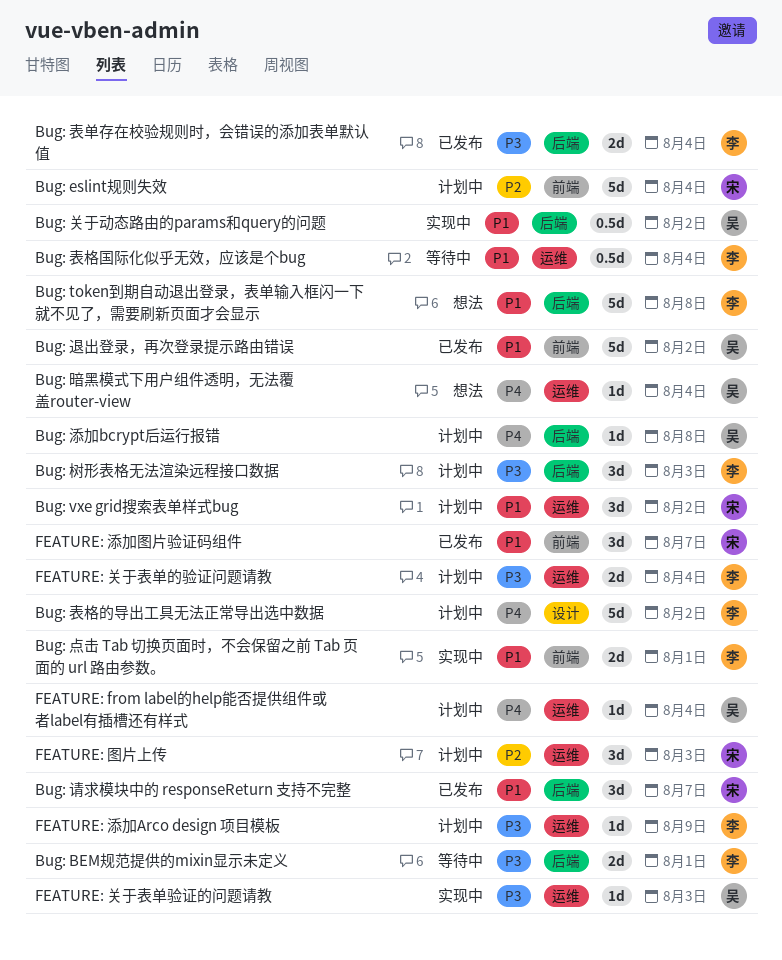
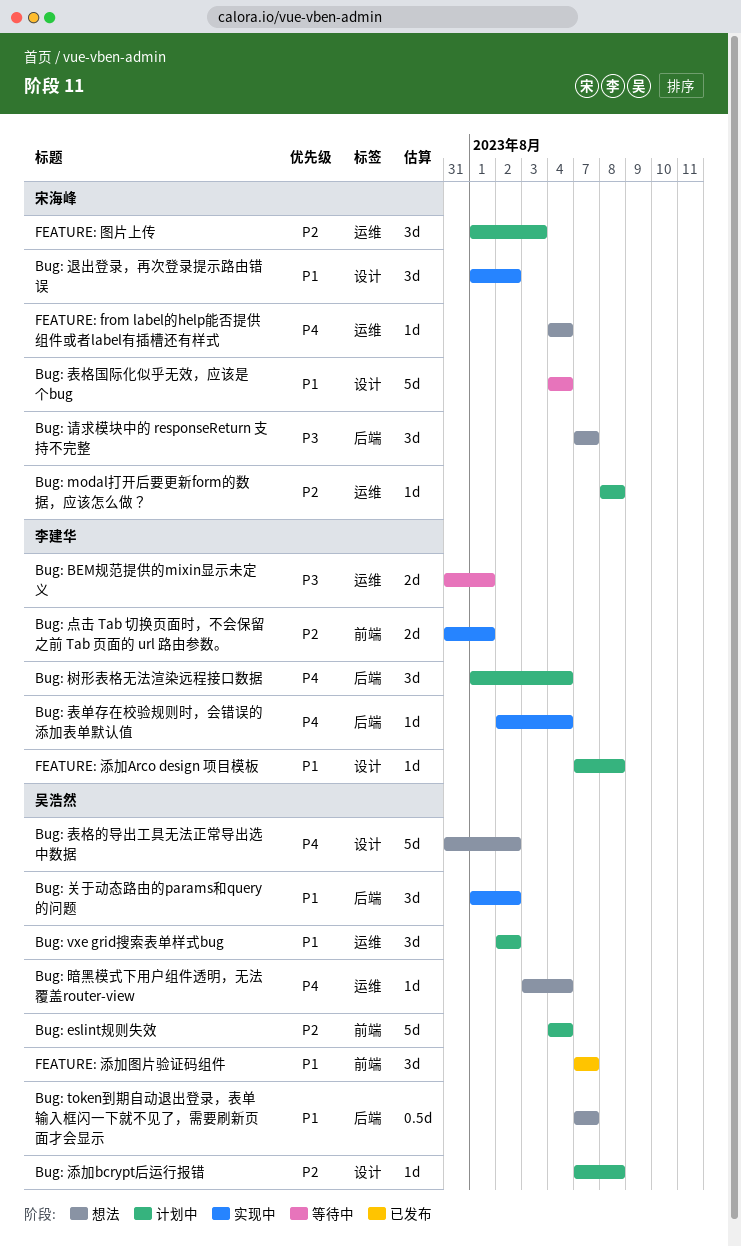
Bug: BEM规范提供的mixin显示未定义, label: 后端 -> 运维
Bug: eslint规则失效, owner: 宋海峰 -> 吴浩然
Bug: modal打开后要更新form的数据，应该怎么做？: none -> present
Bug: token到期自动退出登录，表单输入框闪一下就不见了，需要刷新页面才会显示, owner: 李建华 -> 吴浩然
Bug: token到期自动退出登录，表单输入框闪一下就不见了，需要刷新页面才会显示, estimate: 5d -> 0.5d
Bug: token到期自动退出登录，表单输入框闪一下就不见了，需要刷新页面才会显示, due: Aug 8 -> Aug 7
Bug: vxe grid搜索表单样式bug, owner: 宋海峰 -> 吴浩然
Bug: 关于动态路由的params和query的问题, estimate: 0.5d -> 3d
Bug: 树形表格无法渲染远程接口数据, priority: P3 -> P4
Bug: 树形表格无法渲染远程接口数据, due: Aug 3 -> Aug 4
Bug: 添加bcrypt后运行报错, priority: P4 -> P2
Bug: 添加bcrypt后运行报错, label: 后端 -> 设计
Bug: 点击 Tab 切换页面时，不会保留之前 Tab 页面的 url 路由参数。, priority: P1 -> P2
Bug: 表单存在校验规则时，会错误的添加表单默认值, status: 已发布 -> 实现中
Bug: 表单存在校验规则时，会错误的添加表单默认值, priority: P3 -> P4
Bug: 表单存在校验规则时，会错误的添加表单默认值, estimate: 2d -> 1d
Bug: 表格国际化似乎无效，应该是个bug, owner: 李建华 -> 宋海峰
Bug: 表格国际化似乎无效，应该是个bug, label: 运维 -> 设计
Bug: 表格国际化似乎无效，应该是个bug, estimate: 0.5d -> 5d
Bug: 表格的导出工具无法正常导出选中数据, status: 计划中 -> 想法
Bug: 表格的导出工具无法正常导出选中数据, owner: 李建华 -> 吴浩然
Bug: 请求模块中的 responseReturn 支持不完整, status: 已发布 -> 想法
Bug: 请求模块中的 responseReturn 支持不完整, priority: P1 -> P3
Bug: 退出登录，再次登录提示路由错误, status: 已发布 -> 实现中
Bug: 退出登录，再次登录提示路由错误, owner: 吴浩然 -> 宋海峰
Bug: 退出登录，再次登录提示路由错误, label: 前端 -> 设计
Bug: 退出登录，再次登录提示路由错误, estimate: 5d -> 3d
FEATURE: from label的help能否提供组件或者label有插槽还有样式, status: 计划中 -> 想法
FEATURE: from label的help能否提供组件或者label有插槽还有样式, owner: 吴浩然 -> 宋海峰
FEATURE: 关于表单的验证问题请教: present -> none
FEATURE: 关于表单验证的问题请教: present -> none
FEATURE: 添加Arco design 项目模板, priority: P3 -> P1
FEATURE: 添加Arco design 项目模板, label: 运维 -> 设计
FEATURE: 添加Arco design 项目模板, due: Aug 9 -> Aug 8
FEATURE: 添加图片验证码组件, owner: 宋海峰 -> 吴浩然

